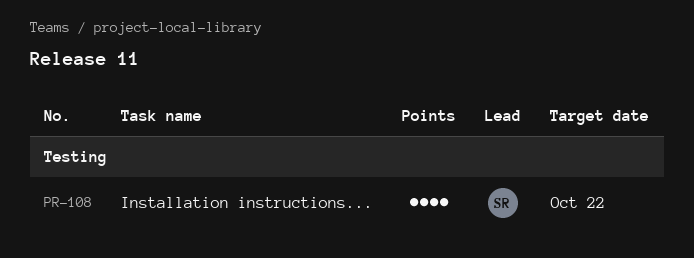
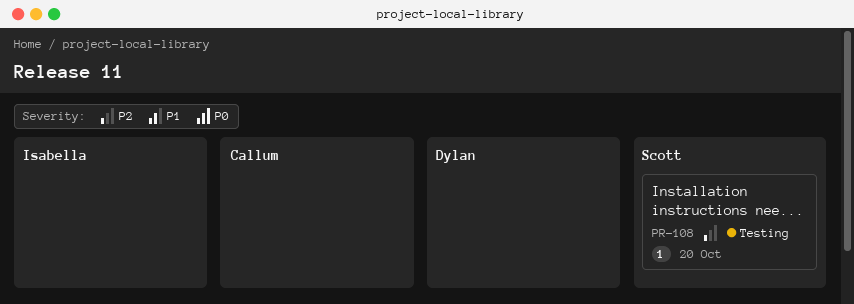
PR-108, estimate: 4 -> 1
PR-108, due: Oct 22 -> Oct 20

